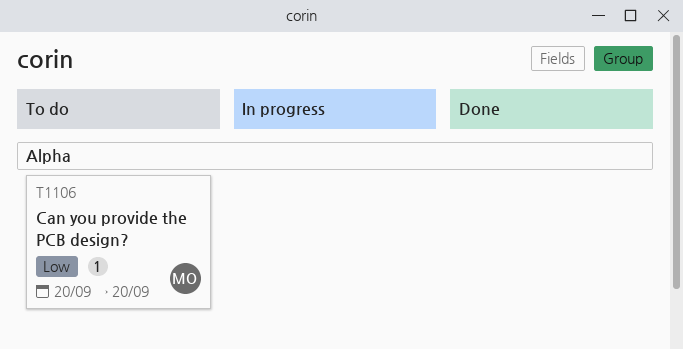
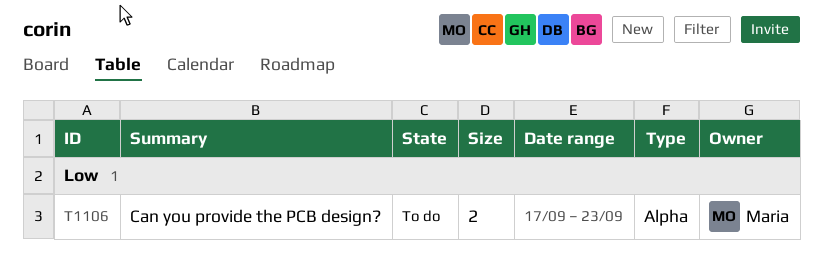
T1106, estimate: 1 -> 2
T1106, start: Sep 20 -> Sep 17
T1106, due: Sep 20 -> Sep 23

